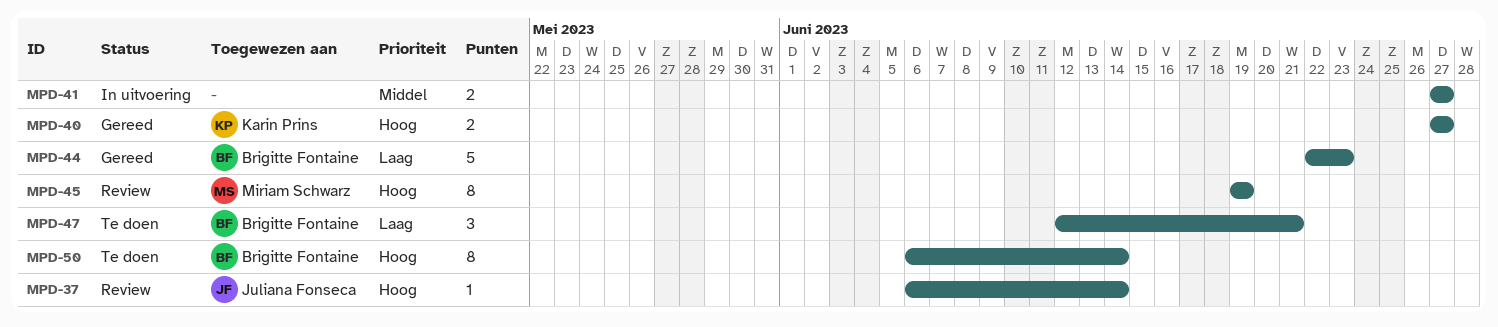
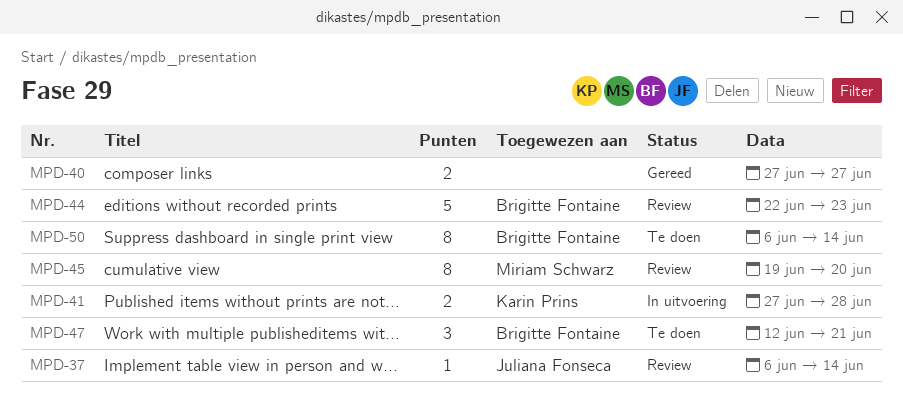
MPD-40, owner: Karin Prins -> none
MPD-41, owner: none -> Karin Prins
MPD-41, due: Jun 27 -> Jun 28
MPD-44, status: Gereed -> Review
MPD-45, due: Jun 19 -> Jun 20

